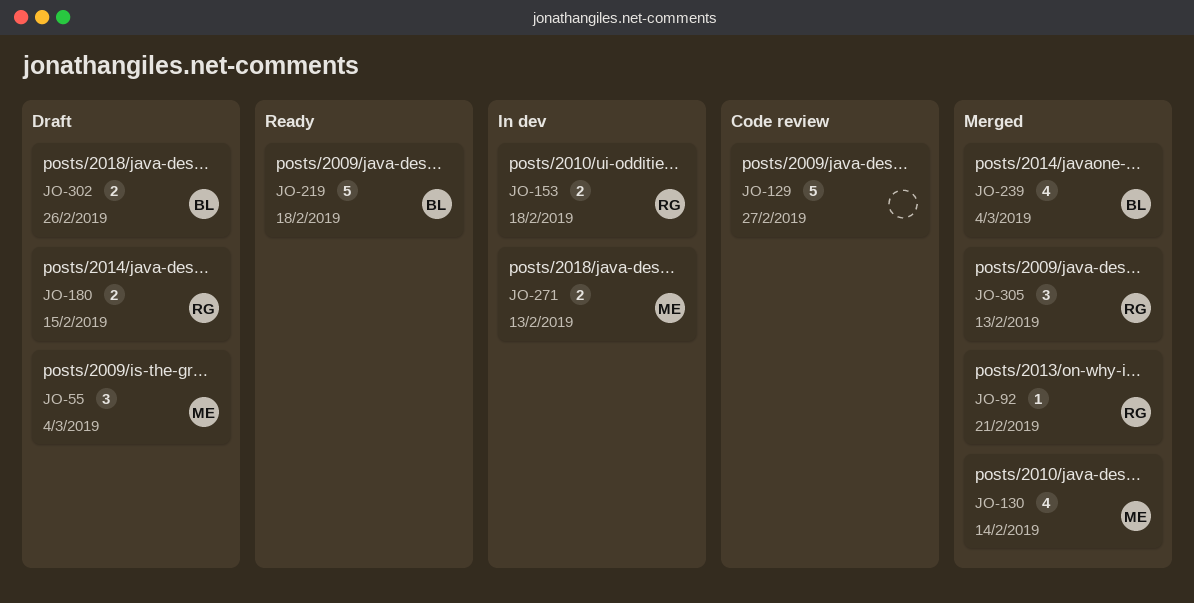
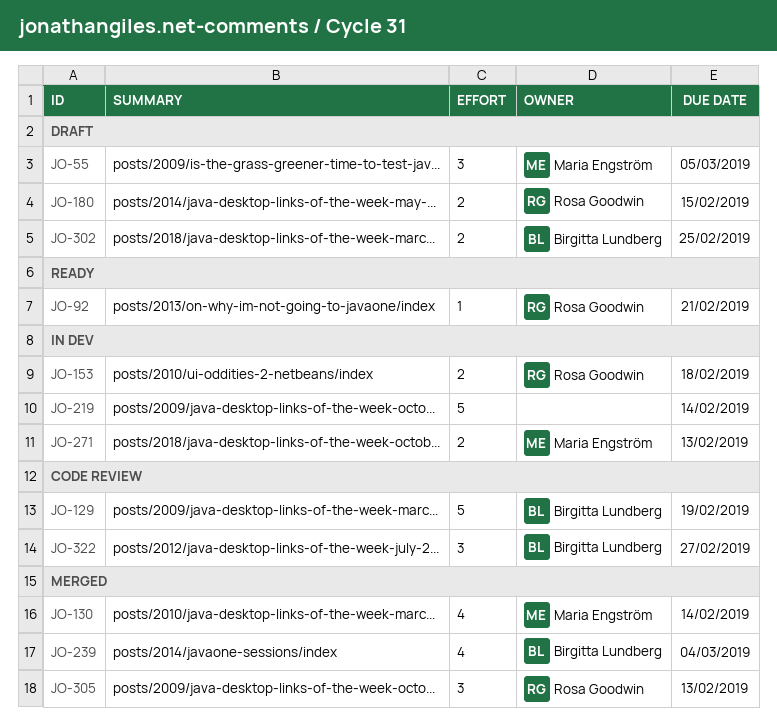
JO-55, due: Mar 4 -> Mar 5
JO-92, status: Merged -> Ready
JO-129, owner: none -> Birgitta Lundberg
JO-129, due: Feb 27 -> Feb 19
JO-219, status: Ready -> In dev
JO-219, owner: Birgitta Lundberg -> none
JO-219, due: Feb 18 -> Feb 14
JO-302, due: Feb 26 -> Feb 25
JO-322: none -> present

